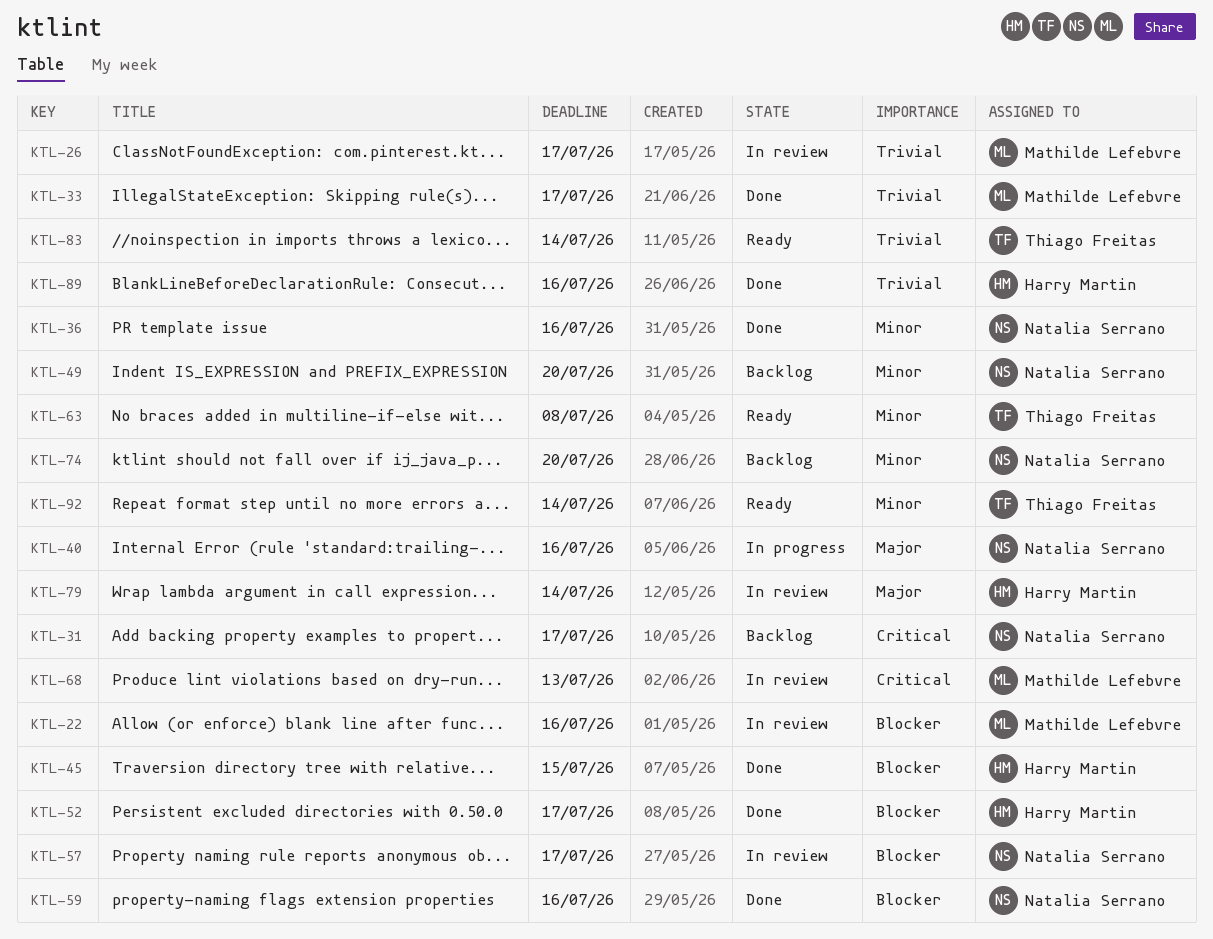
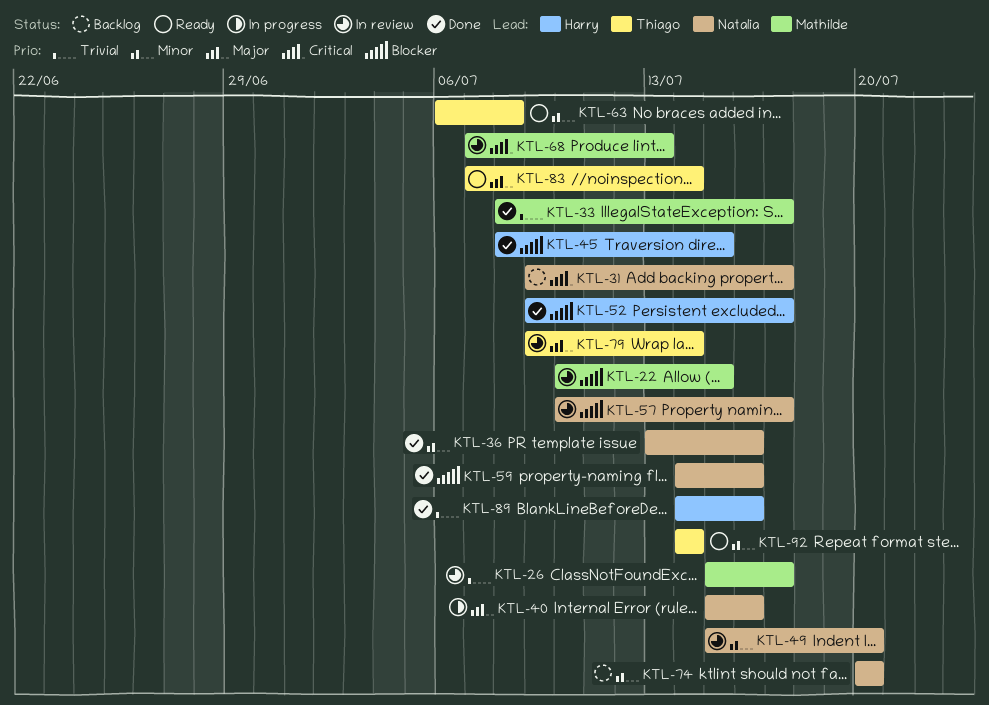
KTL-22, due: Jul 16 -> Jul 15
KTL-49, status: Backlog -> In review
KTL-79, owner: Harry Martin -> Thiago Freitas
KTL-83, priority: Trivial -> Major

